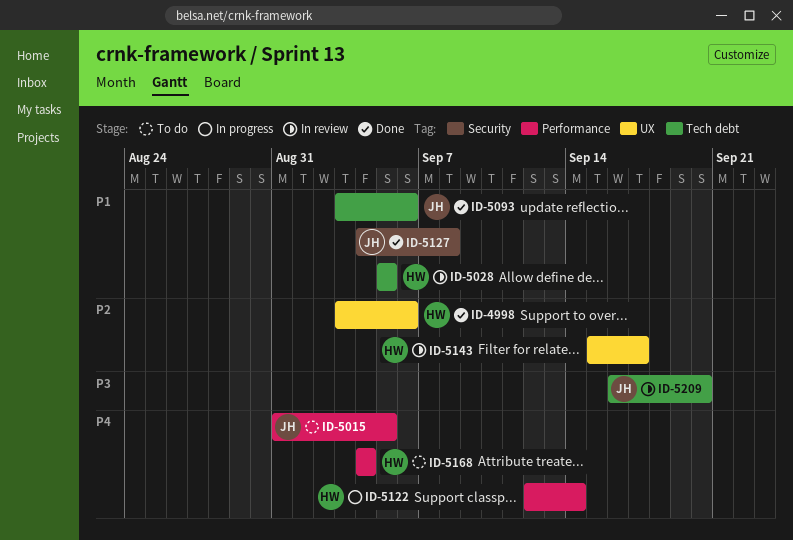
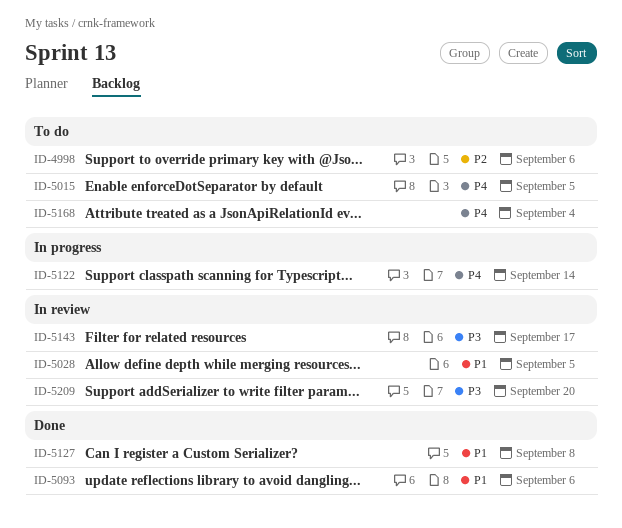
ID-4998, status: Done -> To do
ID-5143, priority: P2 -> P3

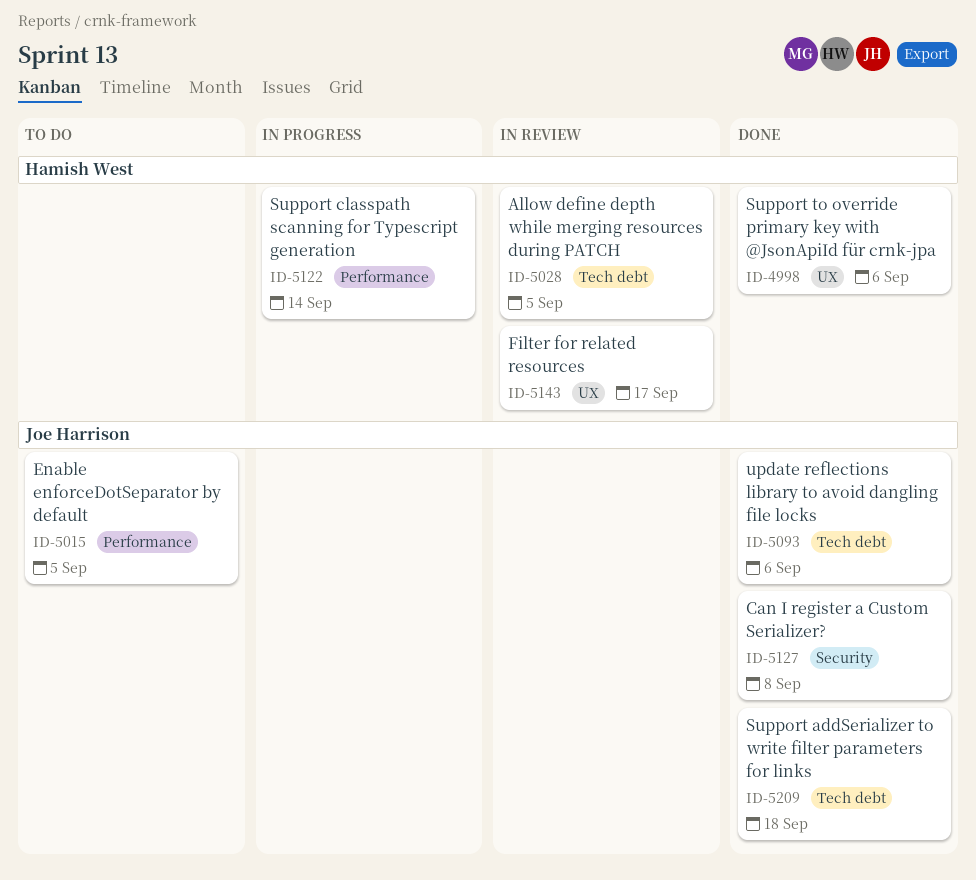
ID-4998, status: To do -> Done
ID-5168: present -> none
ID-5209, status: In review -> Done
ID-5209, due: Sep 20 -> Sep 18

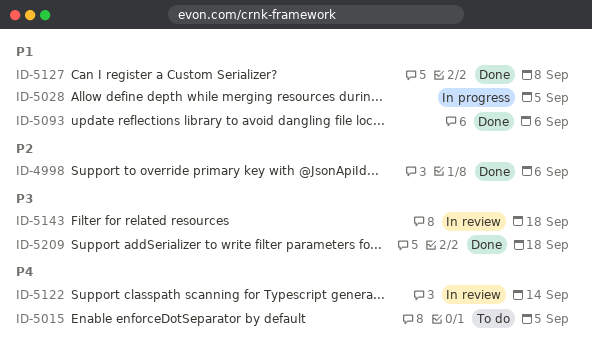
ID-5028, status: In review -> In progress
ID-5122, status: In progress -> In review
ID-5143, due: Sep 17 -> Sep 18

